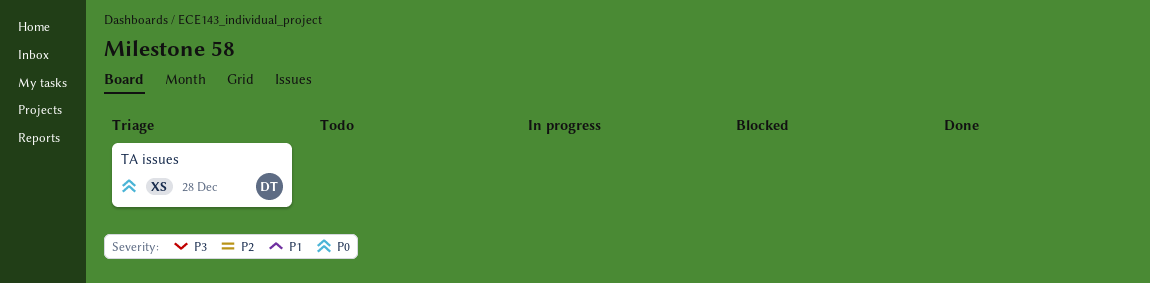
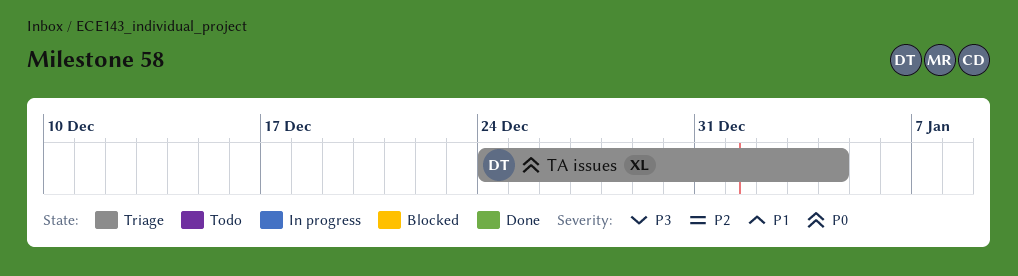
TA issues, estimate: XS -> XL
TA issues, due: Dec 28 -> Jan 4

